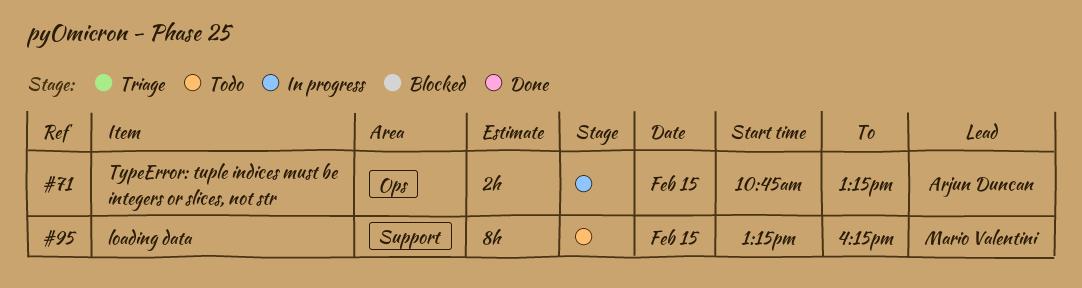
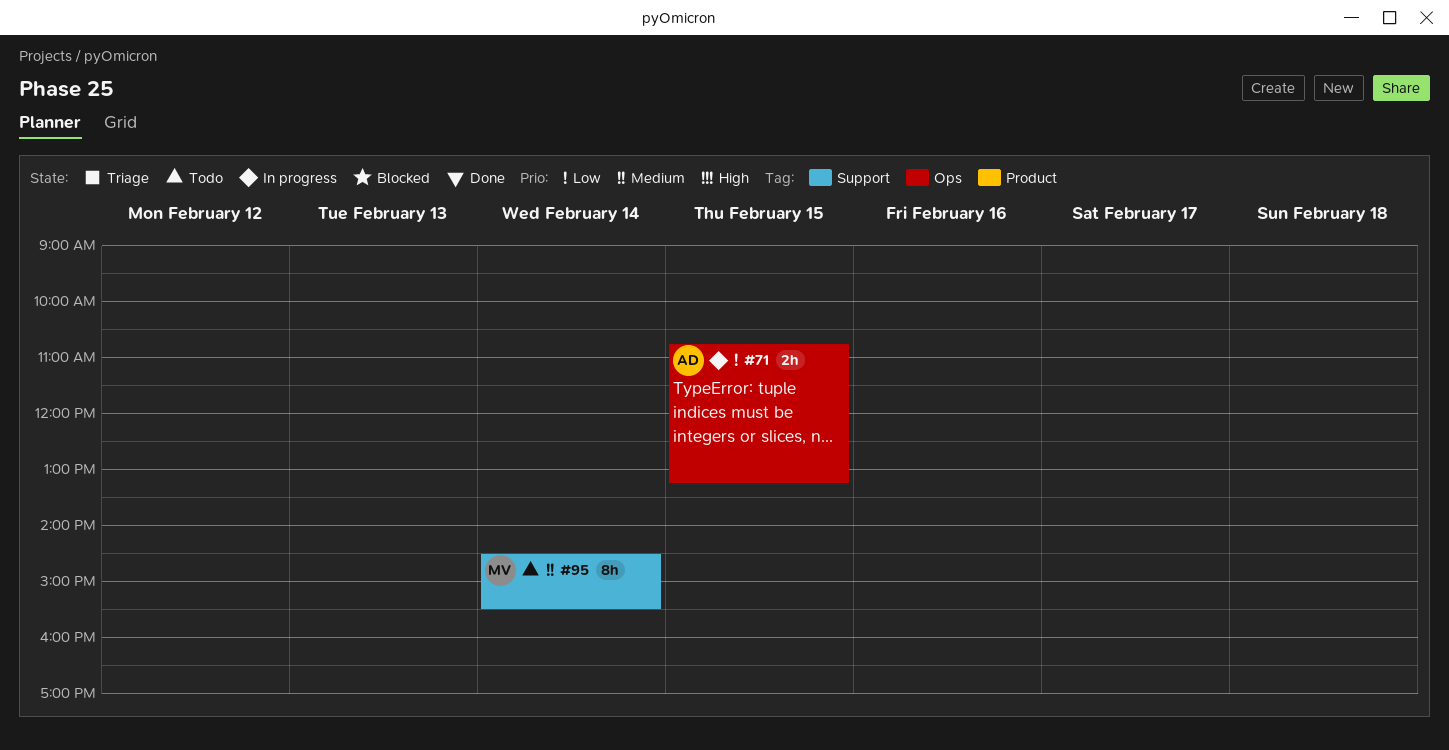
#95, day: Feb 15 -> Feb 14
#95, begins: 13:15 -> 14:30
#95, ends: 16:15 -> 15:30

